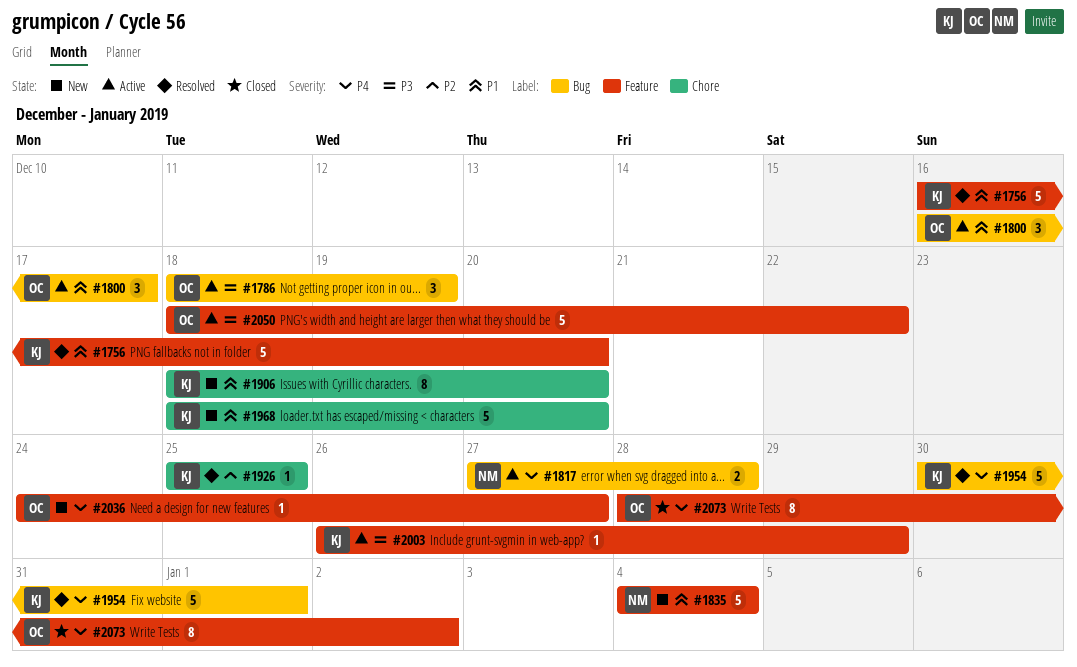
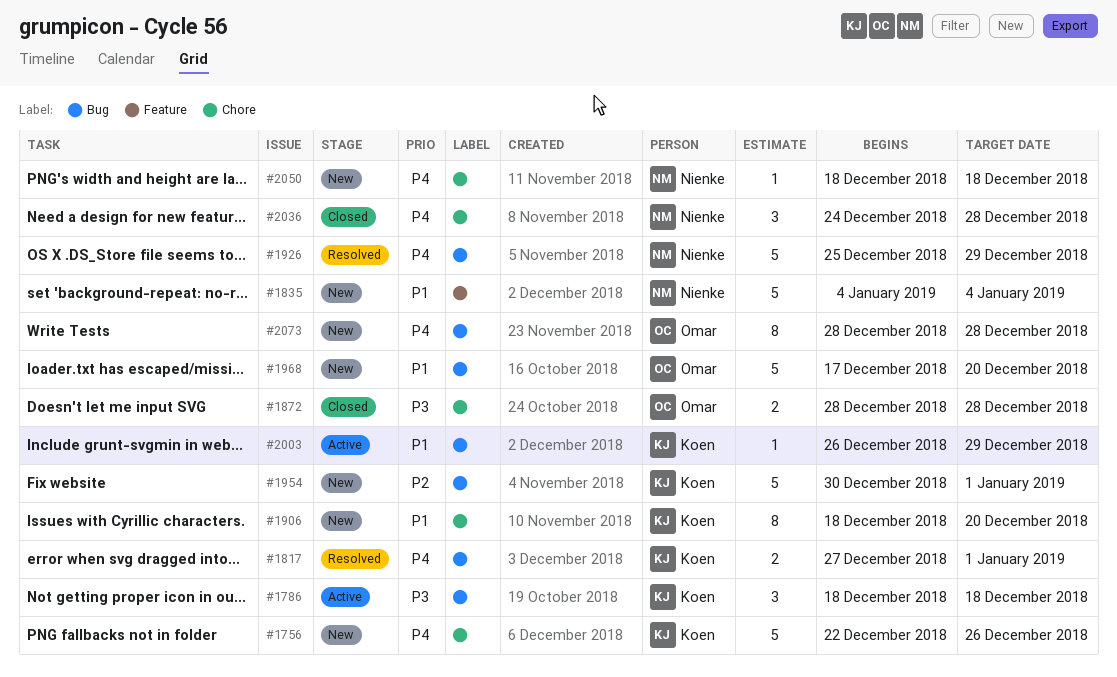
#1756, status: Resolved -> New
#1756, priority: P1 -> P4
#1756, label: Feature -> Chore
#1756, start: Dec 16 -> Dec 22
#1756, due: Dec 20 -> Dec 26
#1786, owner: Omar -> Koen
#1786, due: Dec 19 -> Dec 18
#1800: present -> none
#1817, status: Active -> Resolved
#1817, owner: Nienke -> Koen
#1817, due: Dec 28 -> Jan 1
#1872: none -> present
#1926, owner: Koen -> Nienke
#1926, priority: P2 -> P4
#1926, label: Chore -> Bug
#1926, estimate: 1 -> 5
#1926, due: Dec 25 -> Dec 29
#1954, status: Resolved -> New
#1954, priority: P4 -> P2
#1968, owner: Koen -> Omar
#1968, label: Chore -> Bug
#1968, start: Dec 18 -> Dec 17
#2003, priority: P3 -> P1
#2003, label: Feature -> Bug
#2036, status: New -> Closed
#2036, owner: Omar -> Nienke
#2036, label: Feature -> Chore
#2036, estimate: 1 -> 3
#2036, due: Dec 27 -> Dec 28
#2050, status: Active -> New
#2050, owner: Omar -> Nienke
#2050, priority: P3 -> P4
#2050, label: Feature -> Chore
#2050, estimate: 5 -> 1
#2050, due: Dec 22 -> Dec 18
#2073, status: Closed -> New
#2073, label: Feature -> Bug
#2073, due: Jan 2 -> Dec 28

